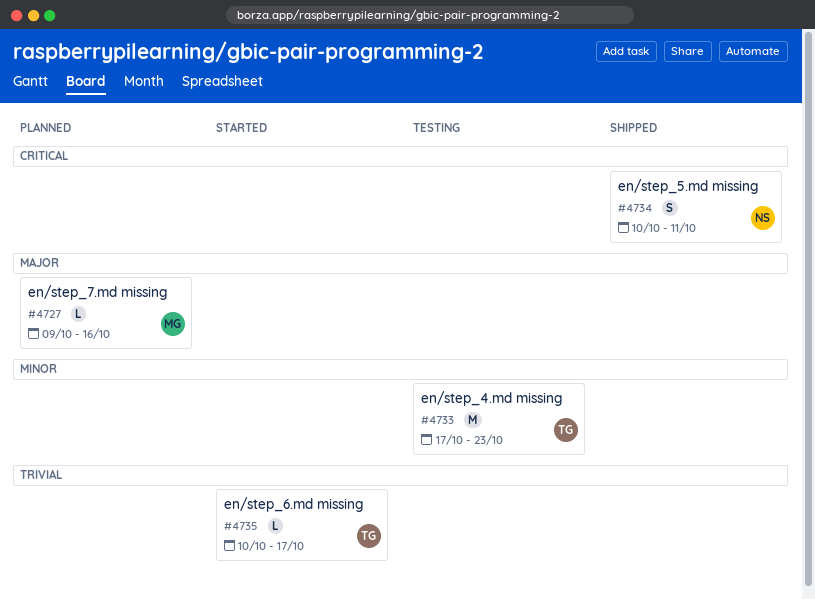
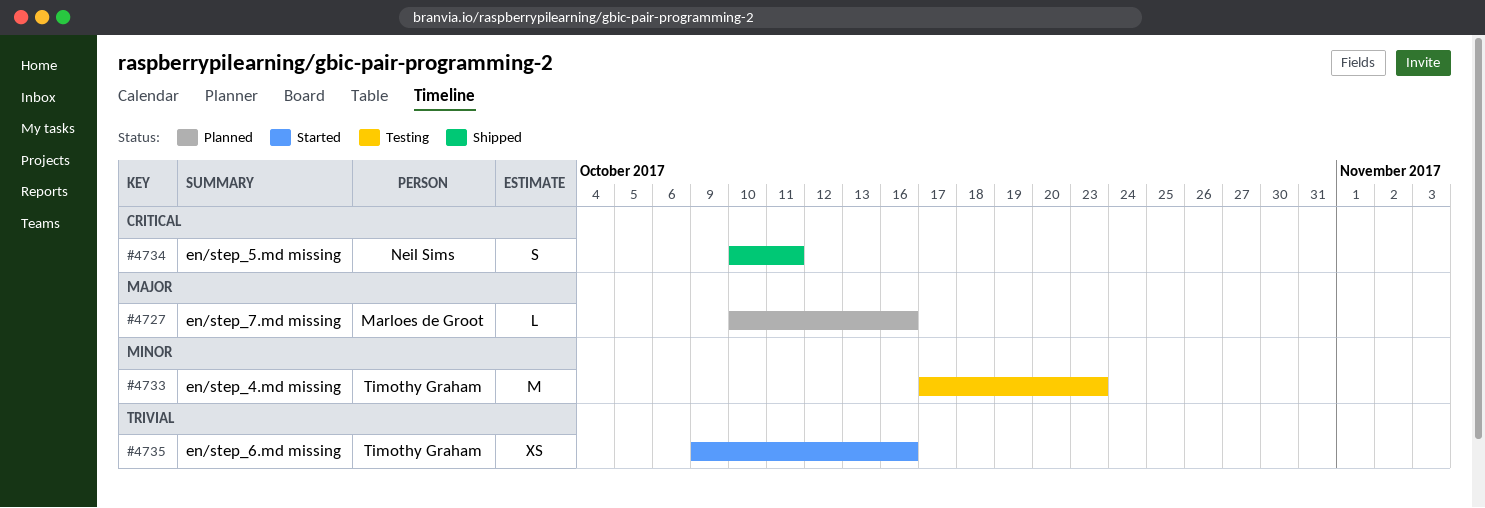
#4727, start: Oct 9 -> Oct 10
#4735, estimate: L -> XS
#4735, start: Oct 10 -> Oct 9
#4735, due: Oct 17 -> Oct 16

